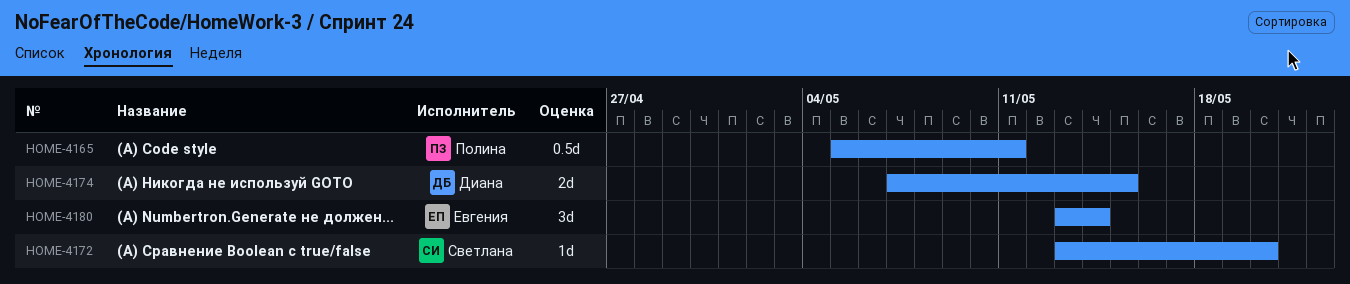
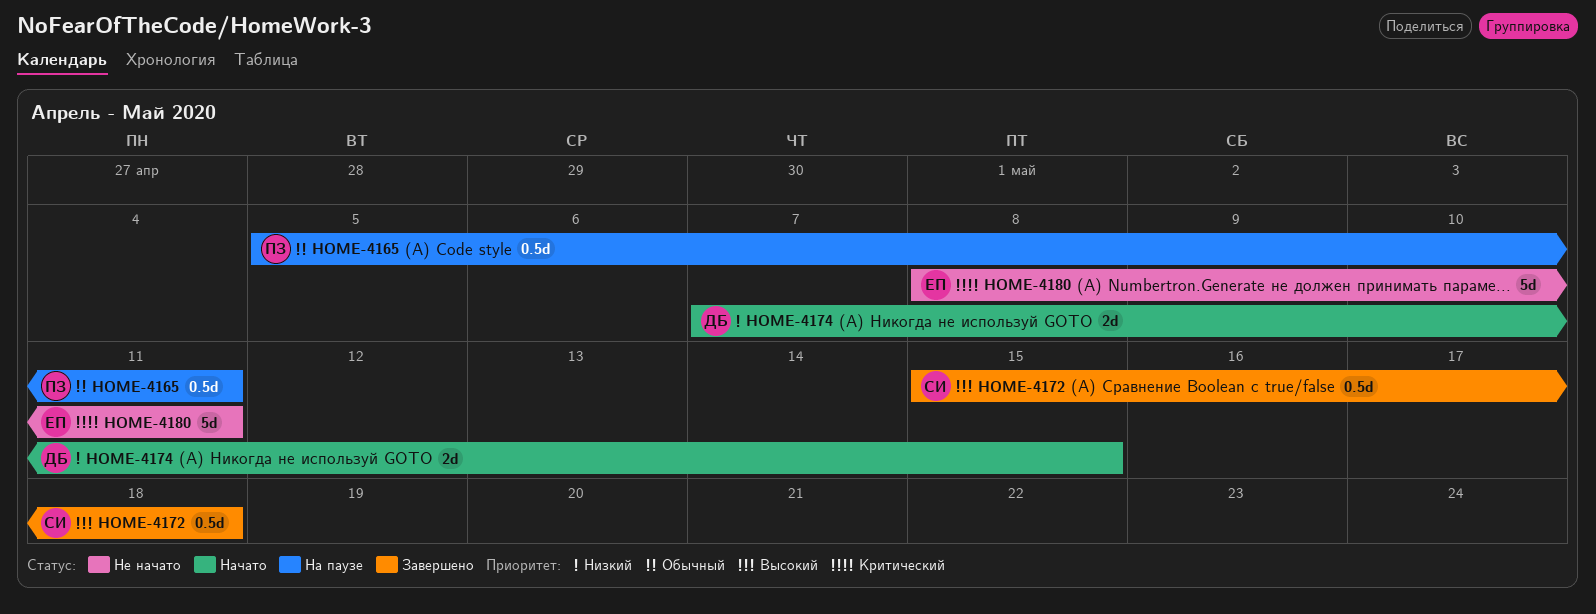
HOME-4172, estimate: 1d -> 0.5d
HOME-4172, start: May 13 -> May 15
HOME-4172, due: May 20 -> May 18
HOME-4180, estimate: 3d -> 5d
HOME-4180, start: May 13 -> May 8
HOME-4180, due: May 14 -> May 11

